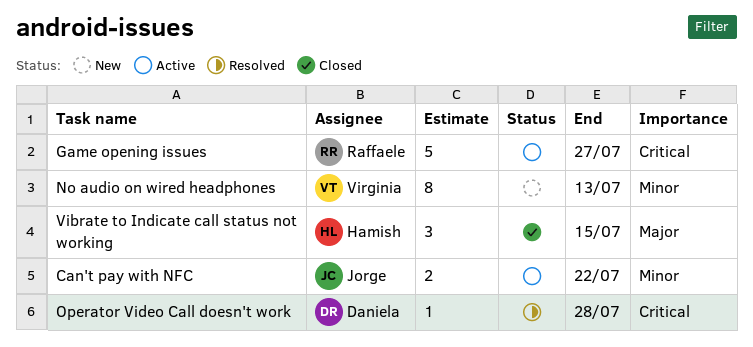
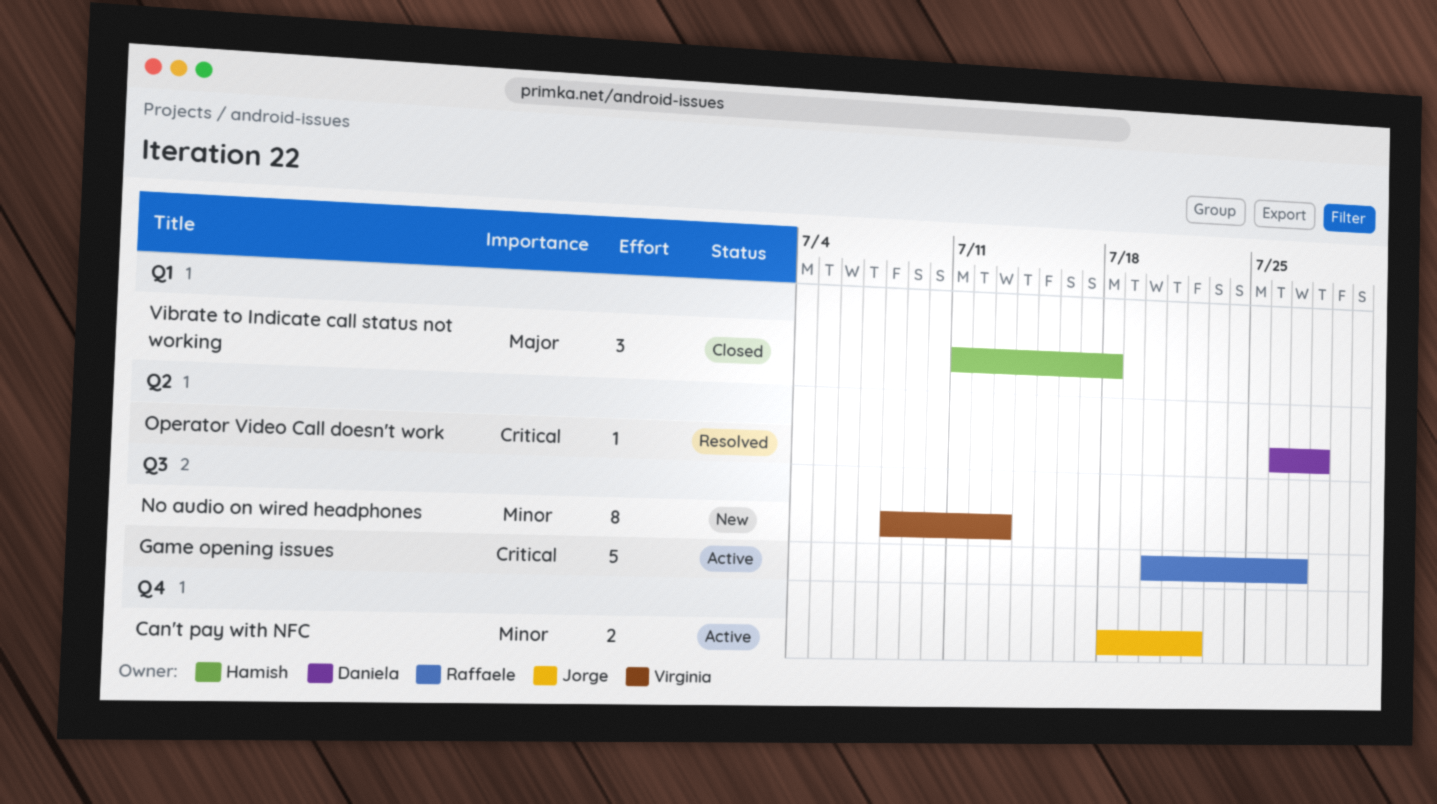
Vibrate to Indicate call status not working, due: Jul 15 -> Jul 18

